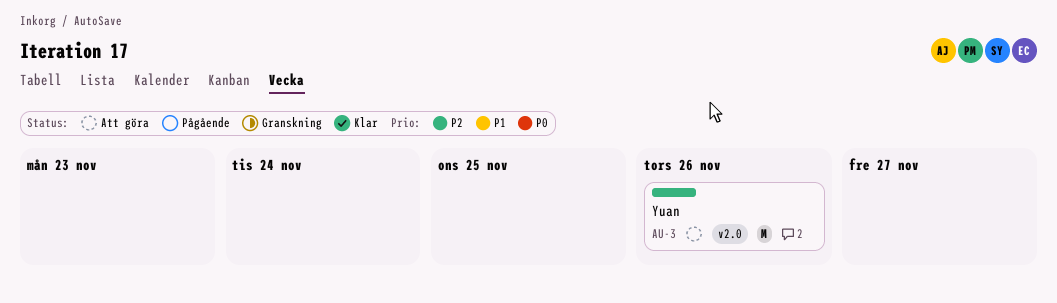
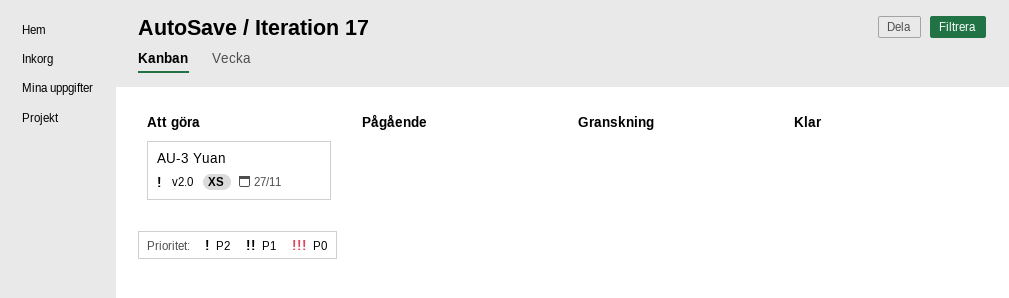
AU-3, estimate: M -> XS
AU-3, due: Nov 26 -> Nov 27

